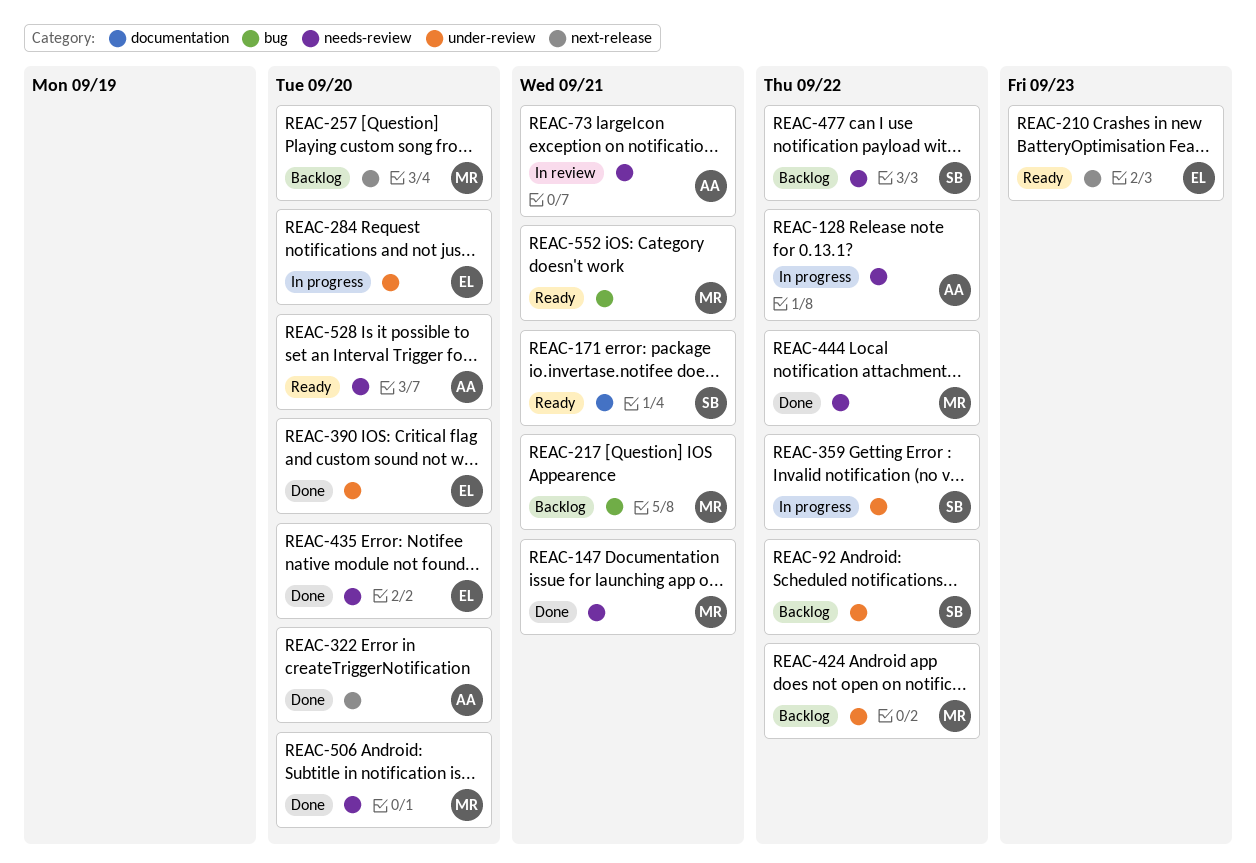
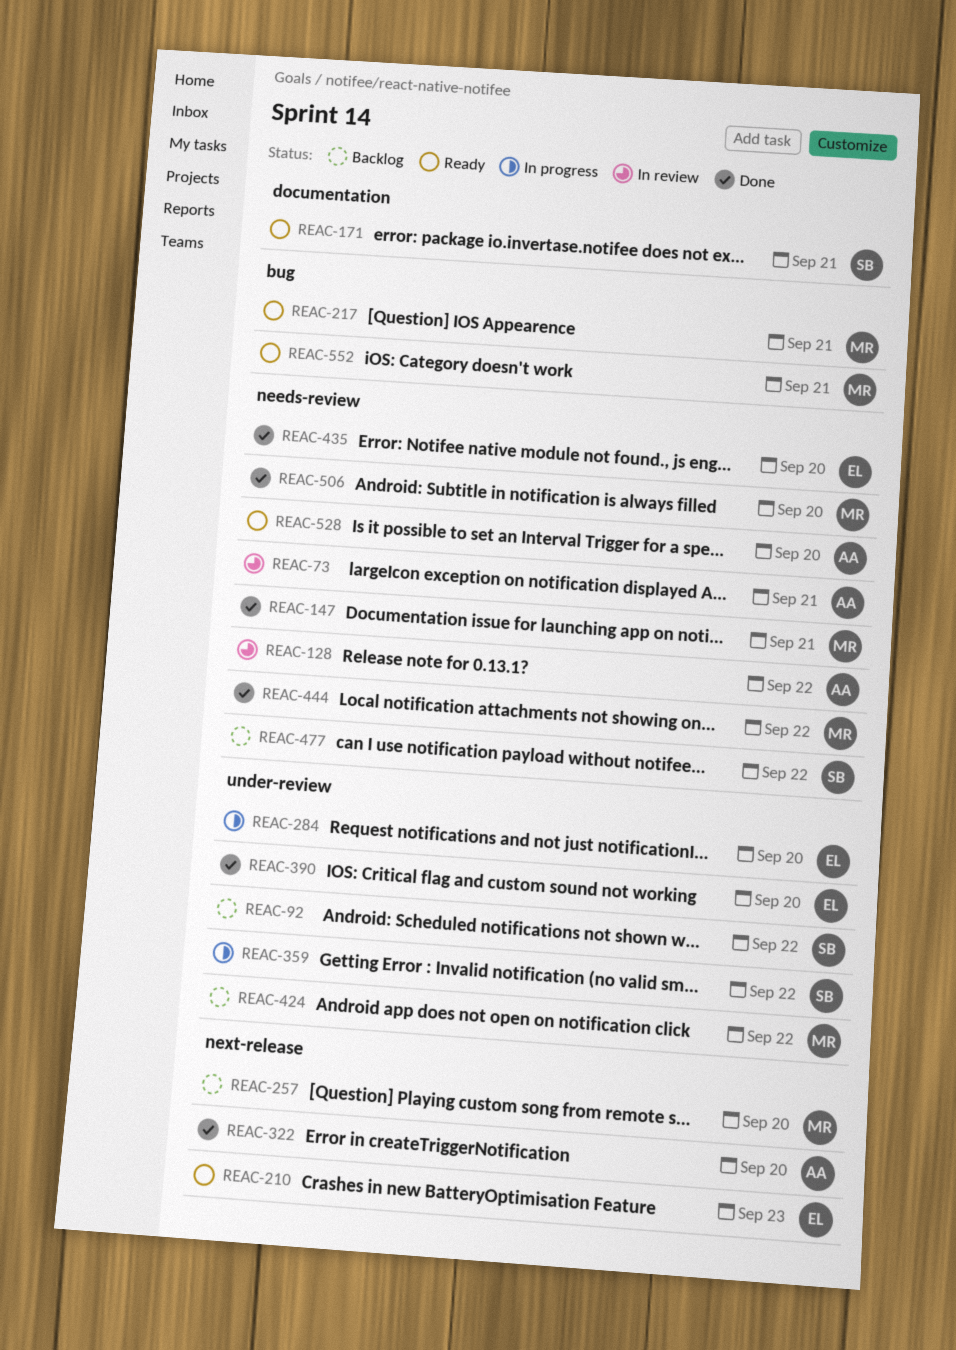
REAC-128, status: In progress -> In review
REAC-217, status: Backlog -> Ready

